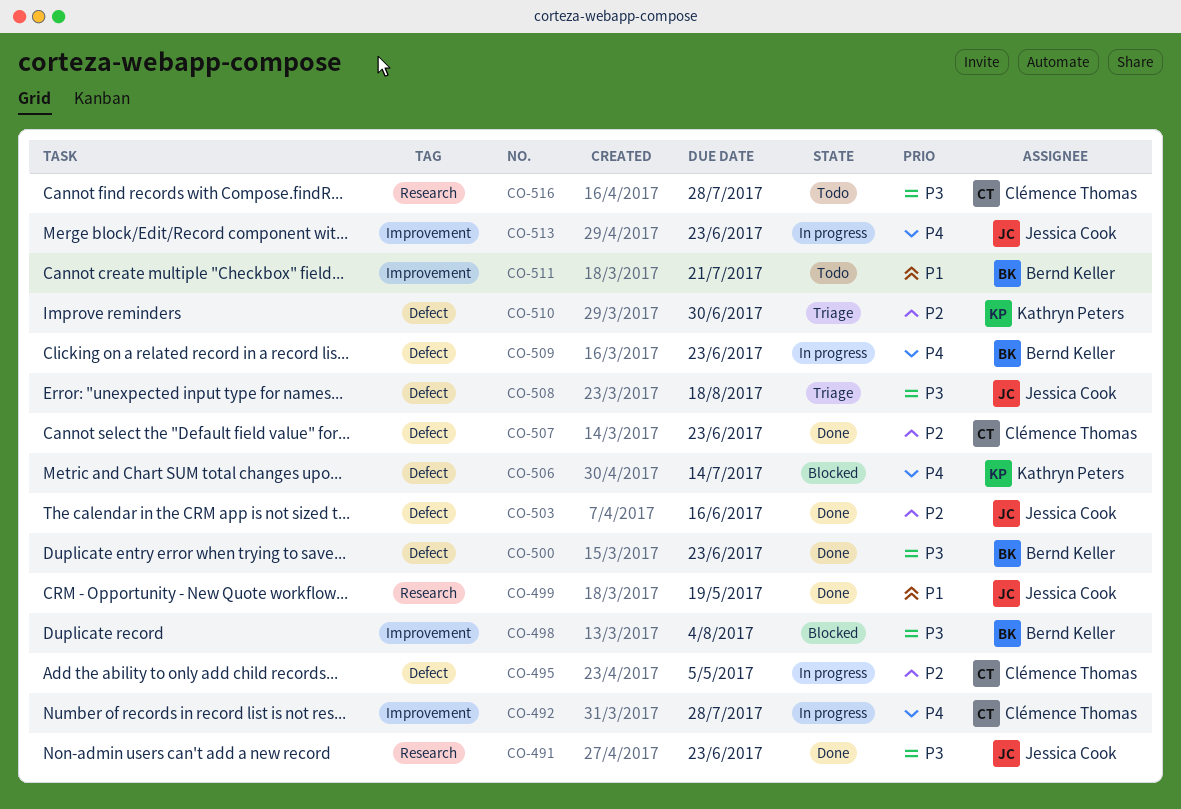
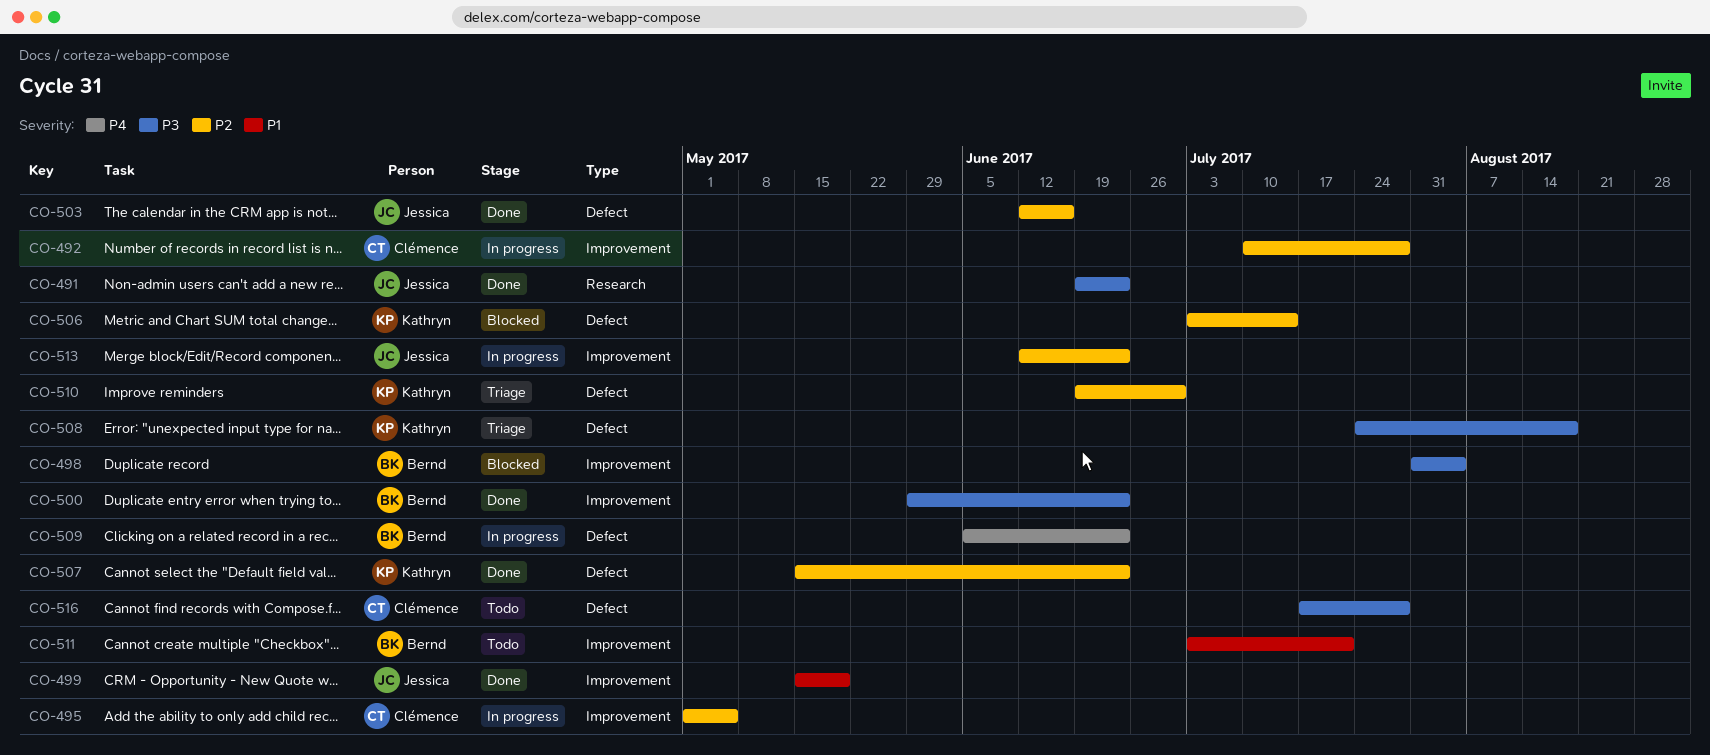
CO-492, priority: P4 -> P2
CO-495, label: Defect -> Improvement
CO-499, label: Research -> Improvement
CO-500, label: Defect -> Improvement
CO-506, priority: P4 -> P2
CO-507, owner: Clémence Thomas -> Kathryn Peters
CO-508, owner: Jessica Cook -> Kathryn Peters
CO-513, priority: P4 -> P2
CO-516, label: Research -> Defect

